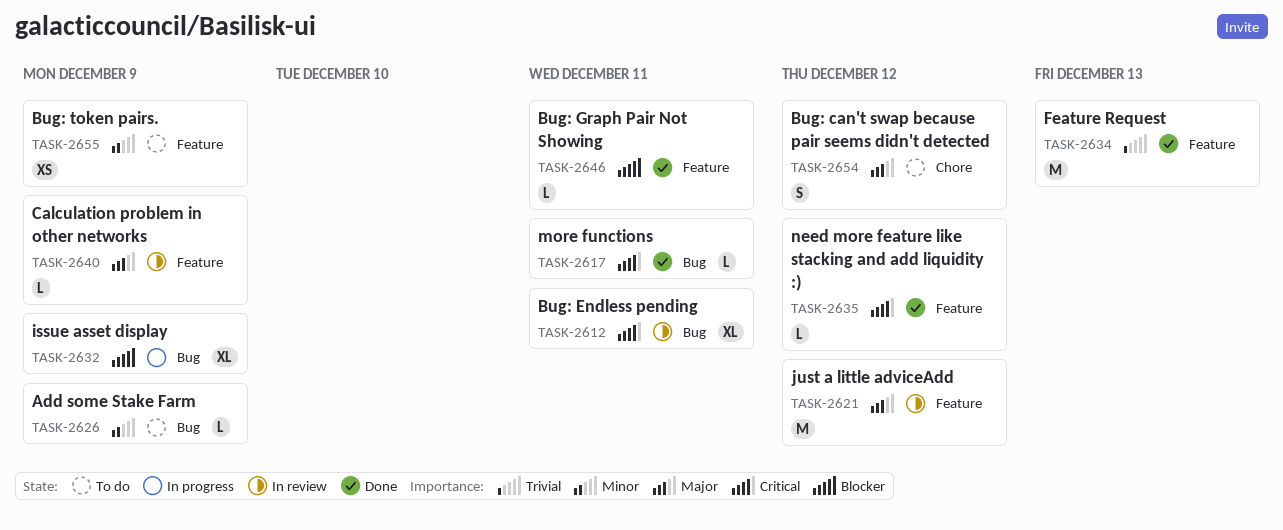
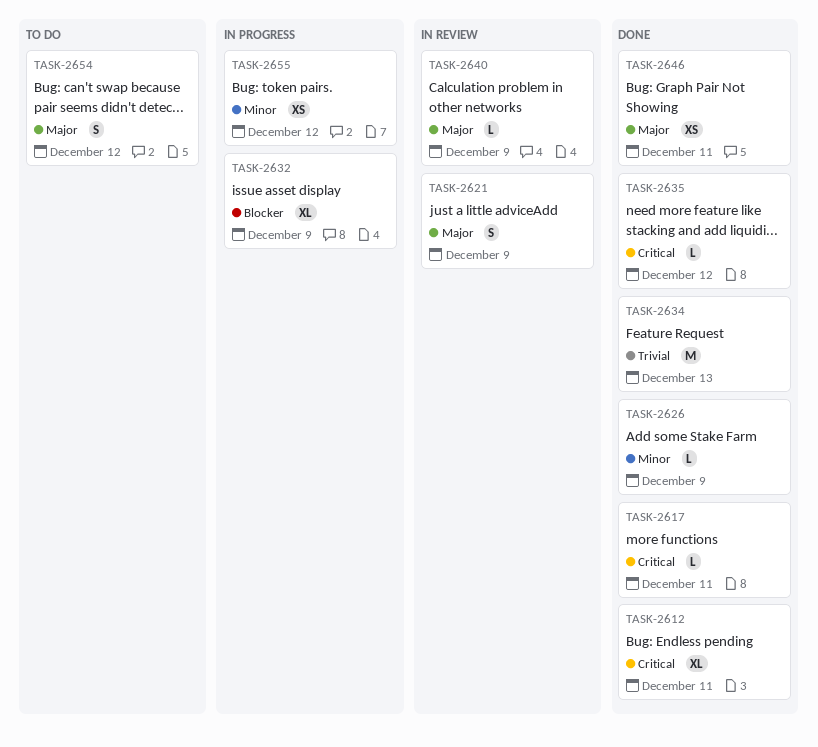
TASK-2612, status: In review -> Done
TASK-2621, estimate: M -> S
TASK-2621, due: Dec 12 -> Dec 9
TASK-2626, status: To do -> Done
TASK-2646, priority: Blocker -> Major
TASK-2646, estimate: L -> XS
TASK-2655, status: To do -> In progress
TASK-2655, due: Dec 9 -> Dec 12

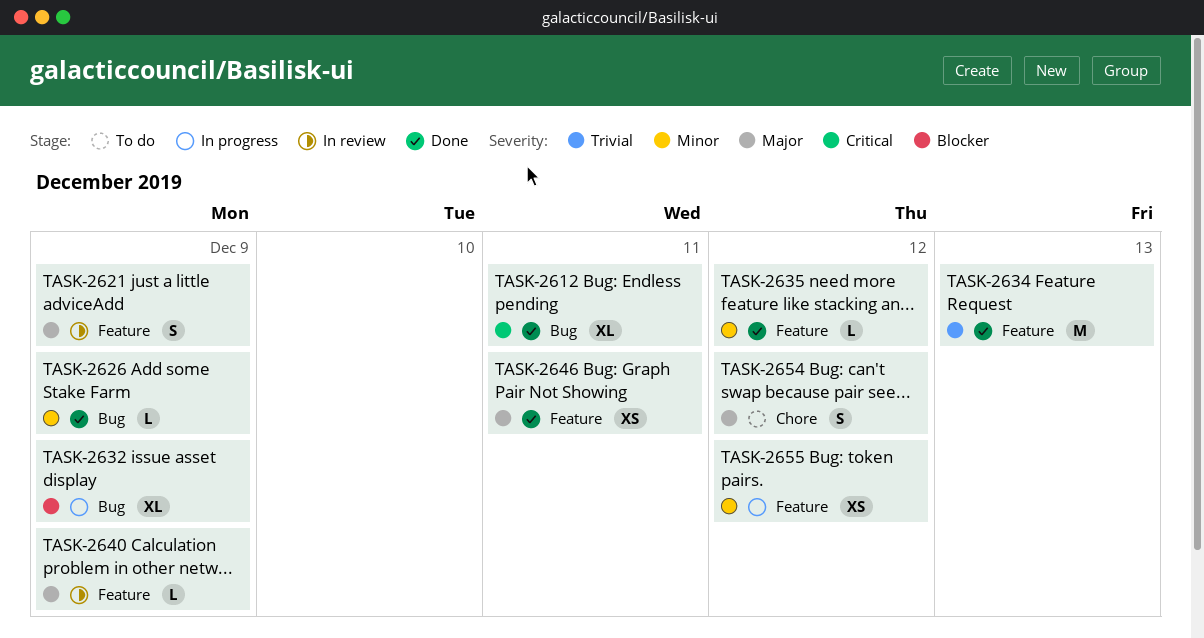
TASK-2617: present -> none
TASK-2635, priority: Critical -> Minor

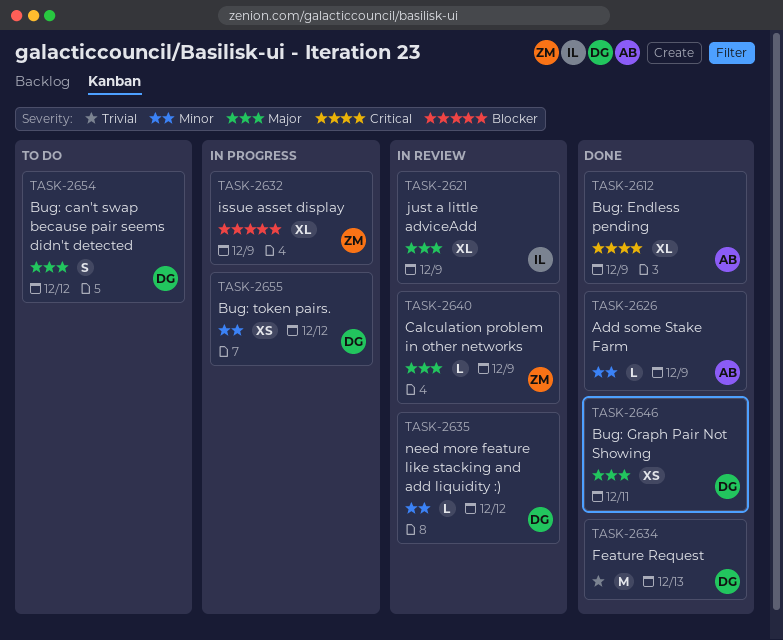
TASK-2612, due: Dec 11 -> Dec 9
TASK-2621, estimate: S -> XL
TASK-2635, status: Done -> In review

